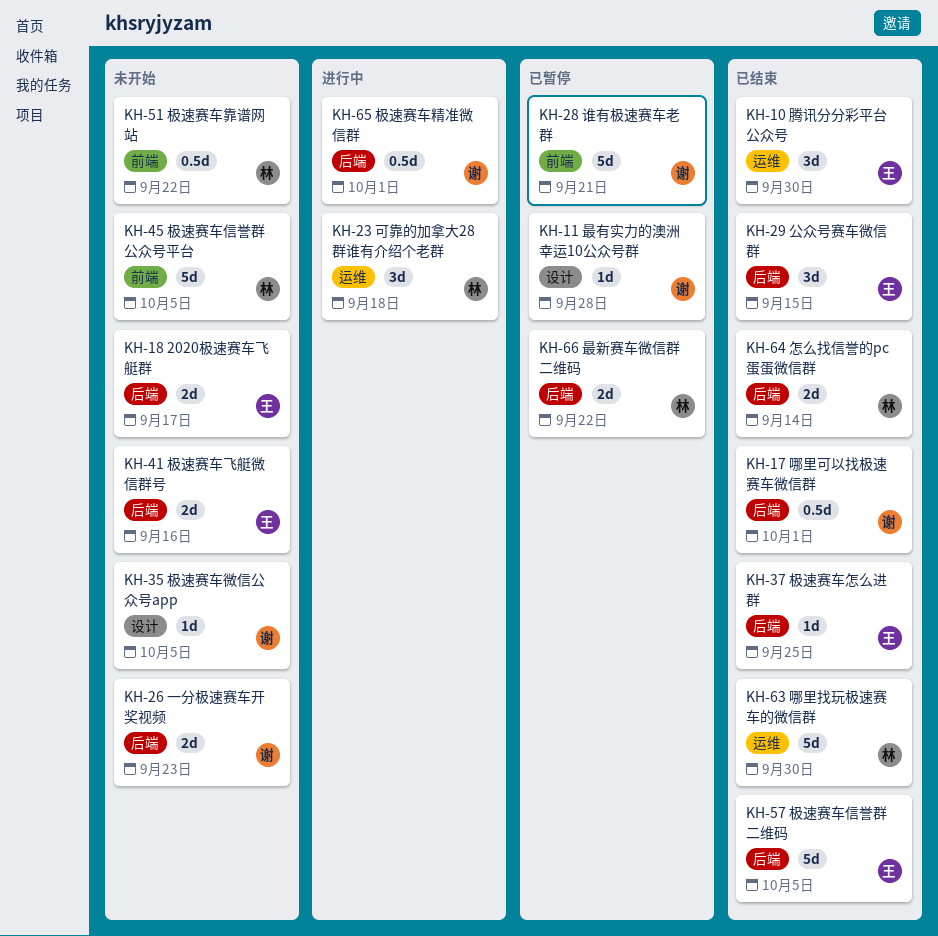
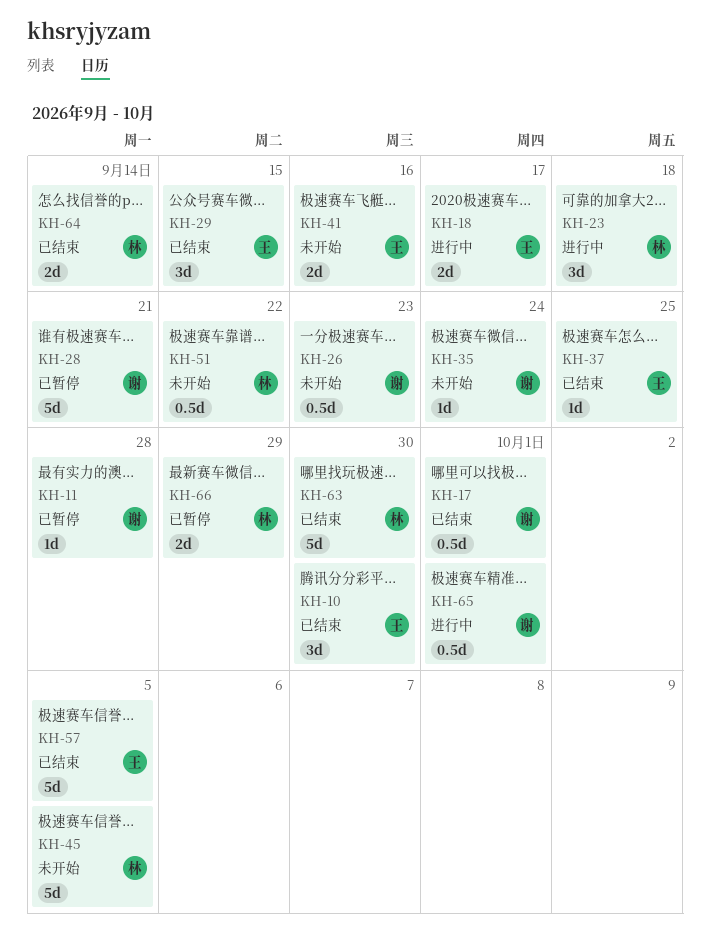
KH-18, status: 未开始 -> 进行中
KH-26, estimate: 2d -> 0.5d
KH-35, due: Oct 5 -> Sep 24
KH-66, due: Sep 22 -> Sep 29

